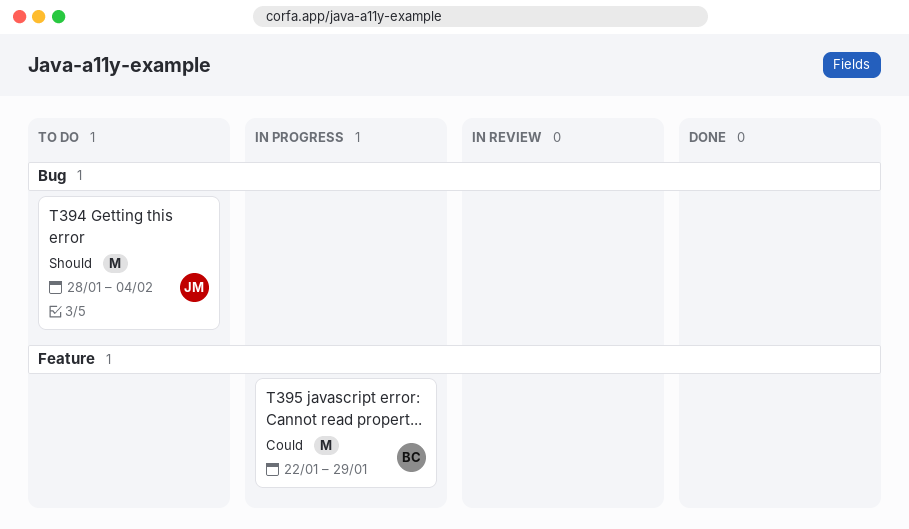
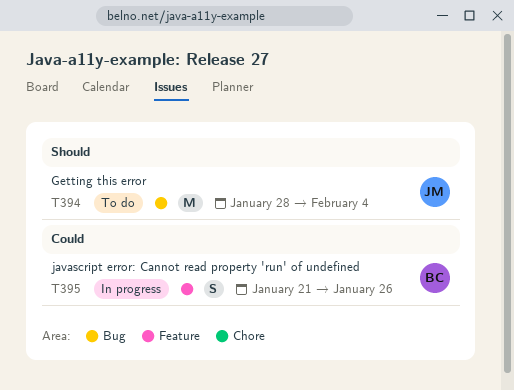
T395, estimate: M -> S
T395, start: Jan 22 -> Jan 21
T395, due: Jan 29 -> Jan 26

